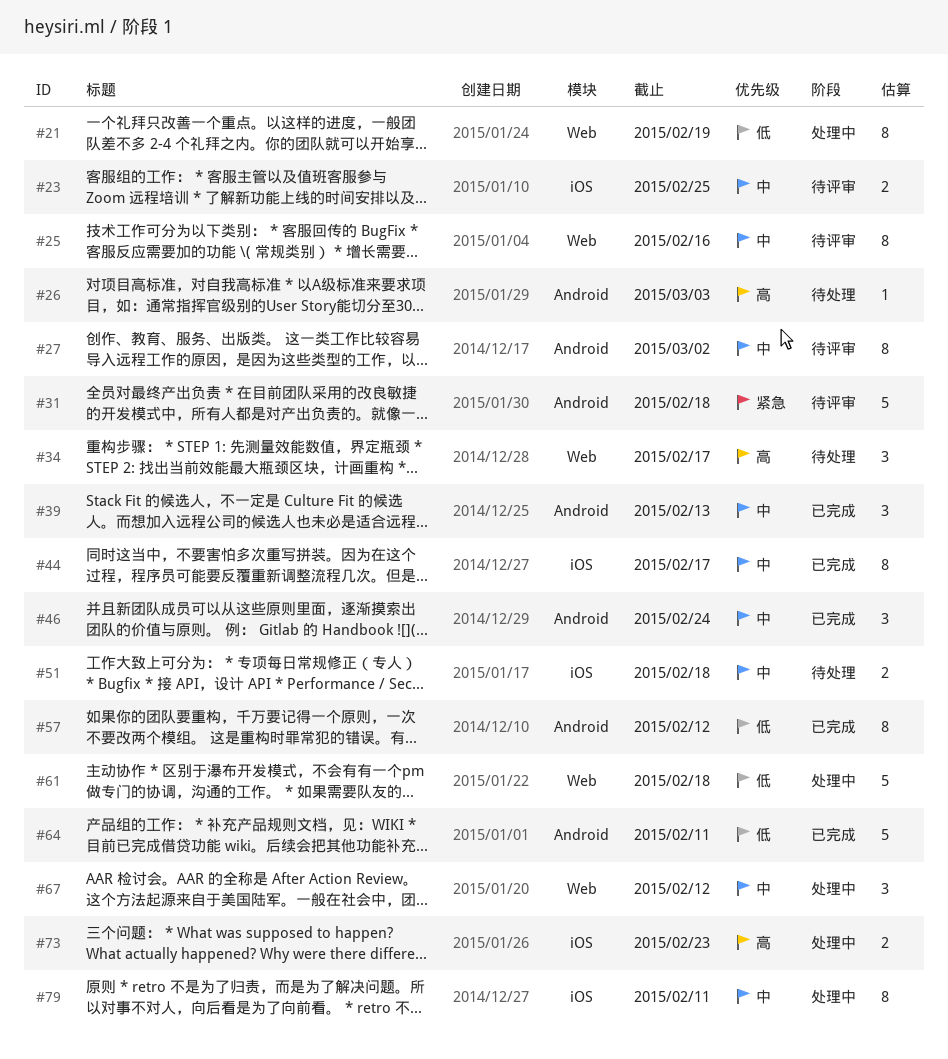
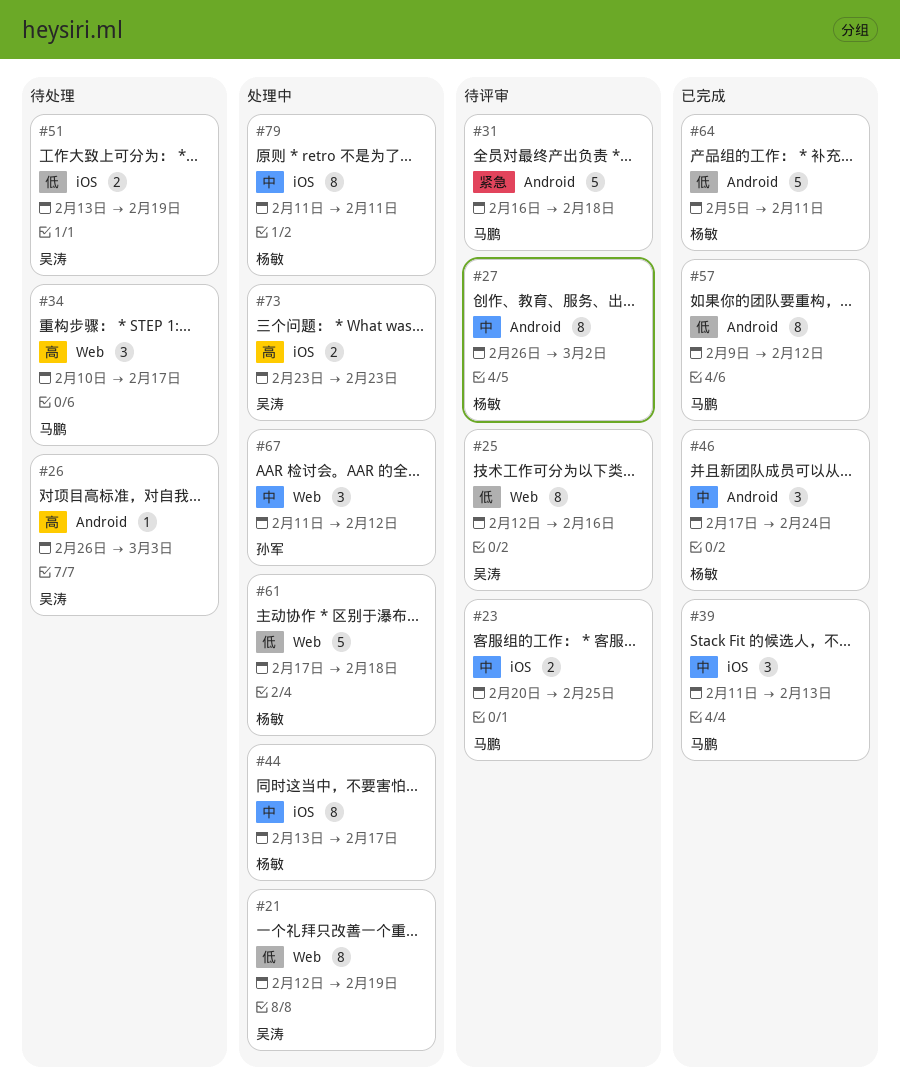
#25, priority: 中 -> 低
#39, label: Android -> iOS
#44, status: 已完成 -> 处理中
#51, priority: 中 -> 低
#51, due: Feb 18 -> Feb 19

